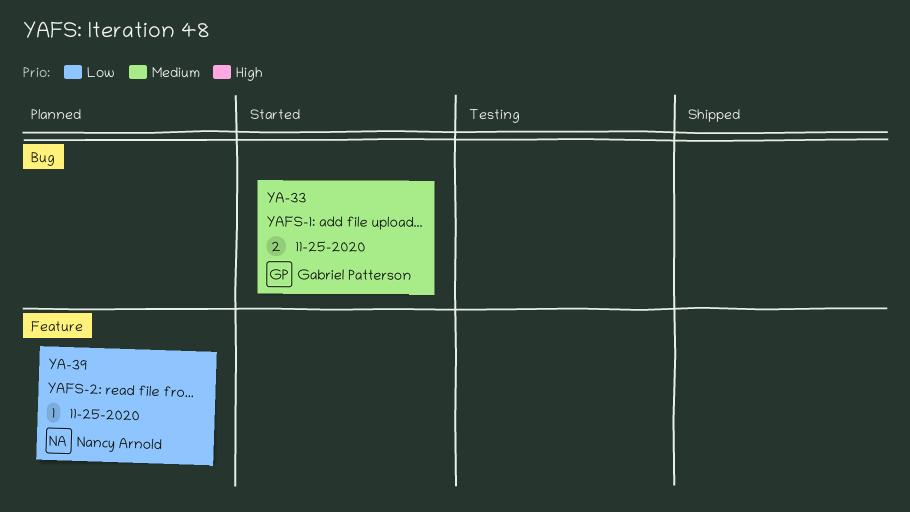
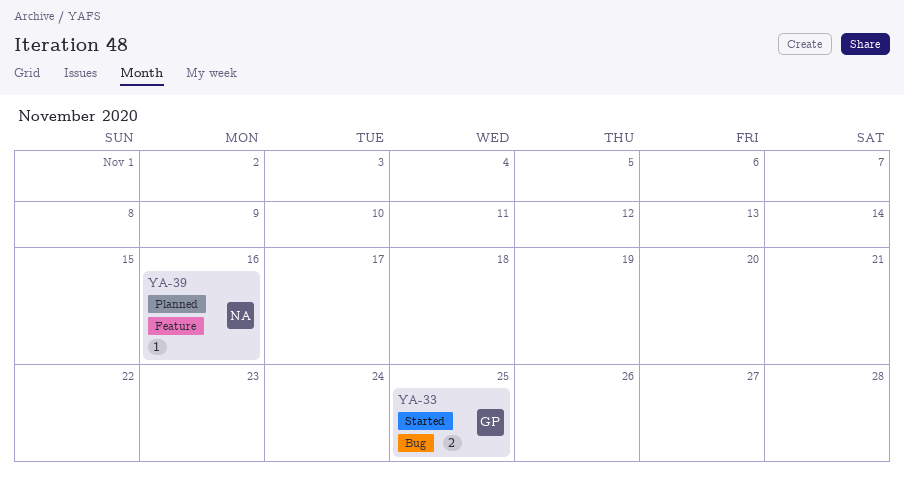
YA-39, due: Nov 25 -> Nov 16

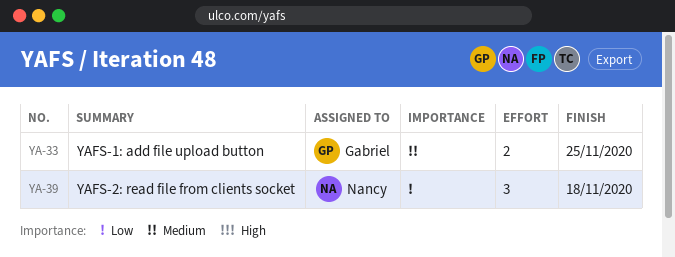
YA-39, estimate: 1 -> 3
YA-39, due: Nov 16 -> Nov 18

